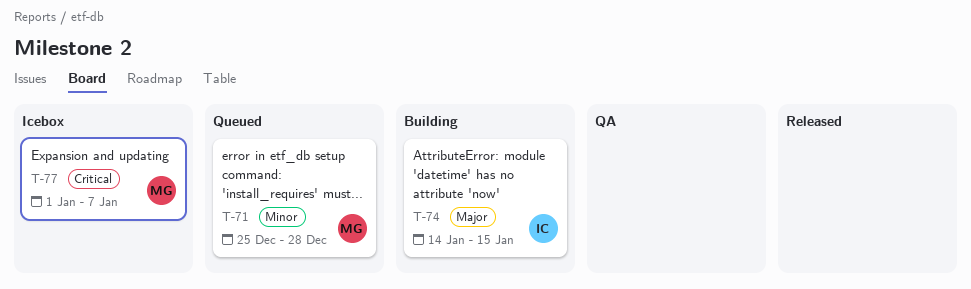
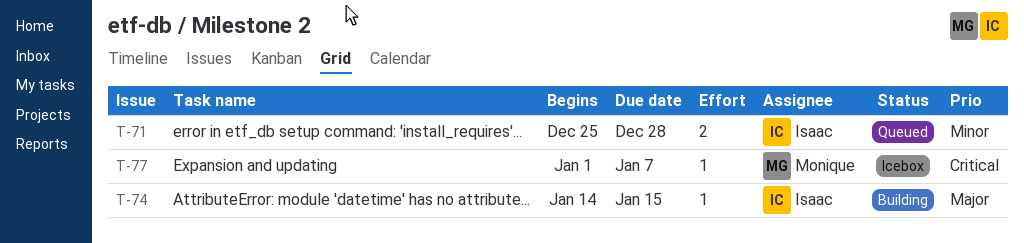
T-71, owner: Monique -> Isaac

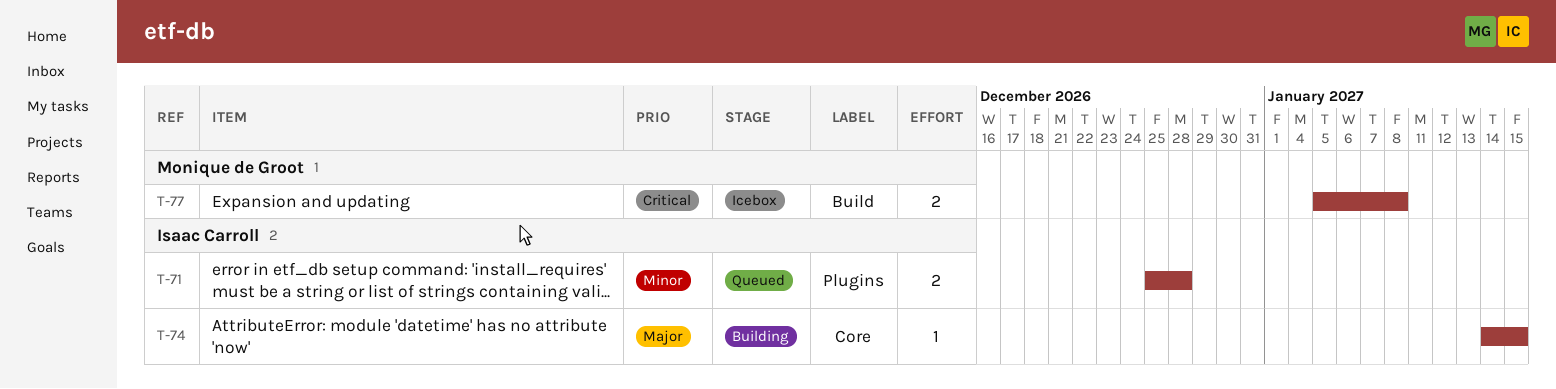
T-77, estimate: 1 -> 2
T-77, start: Jan 1 -> Jan 5
T-77, due: Jan 7 -> Jan 8

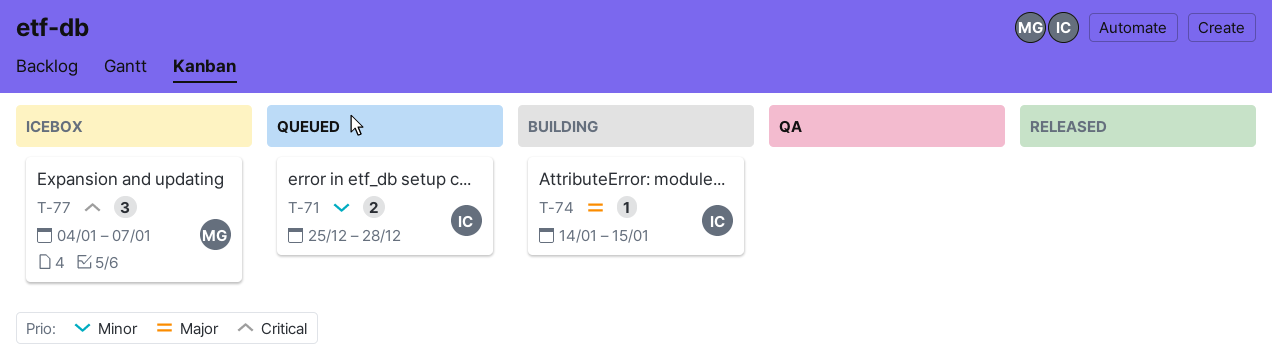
T-77, estimate: 2 -> 3
T-77, start: Jan 5 -> Jan 4
T-77, due: Jan 8 -> Jan 7

